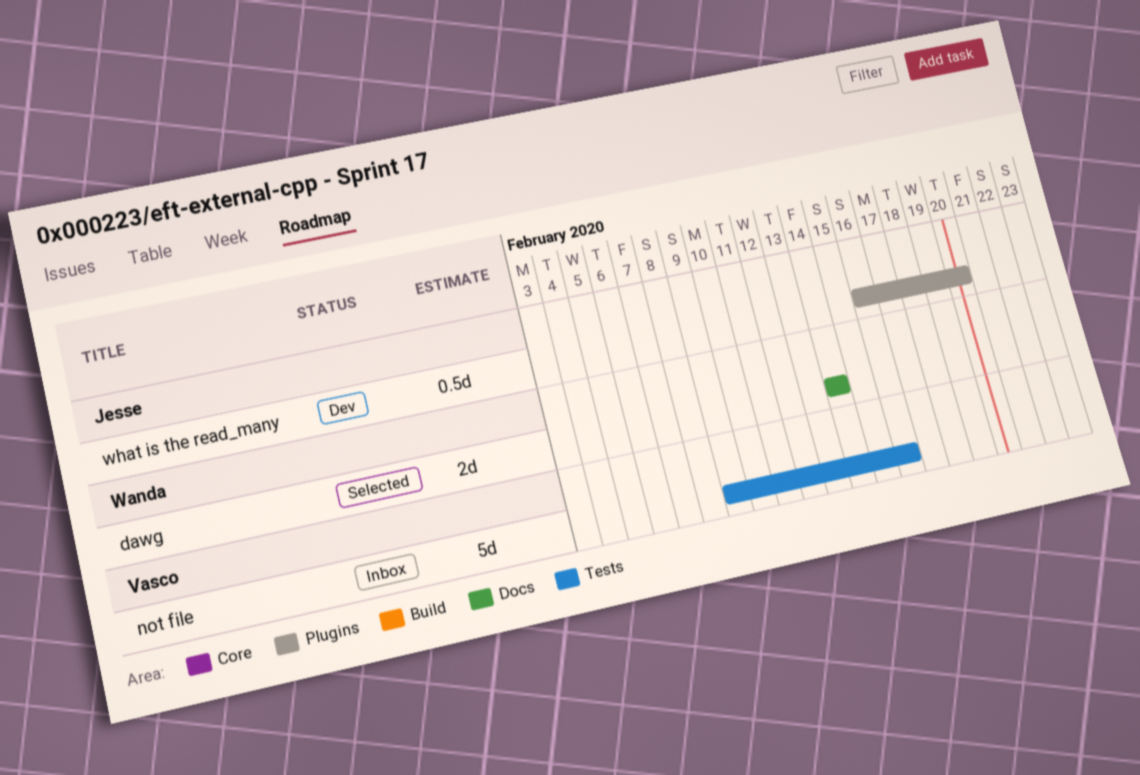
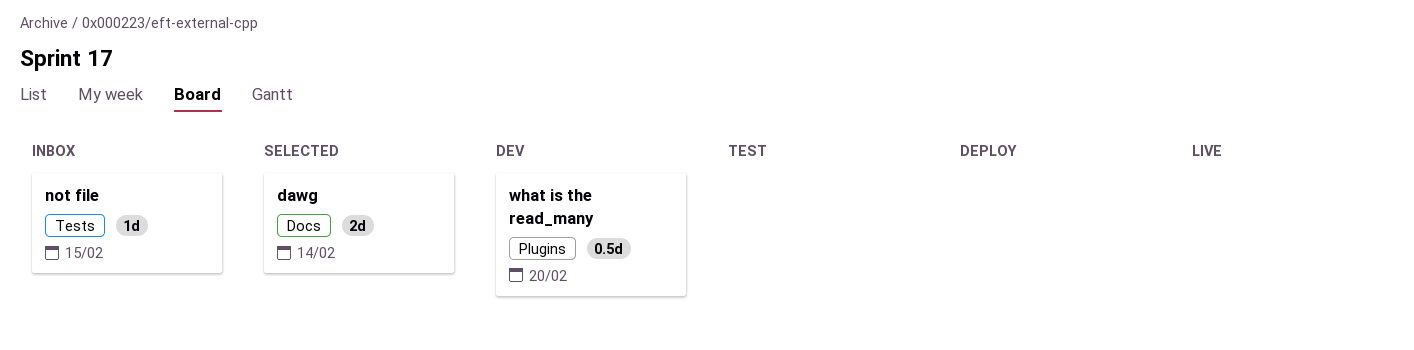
not file, estimate: 5d -> 1d
not file, due: Feb 16 -> Feb 15

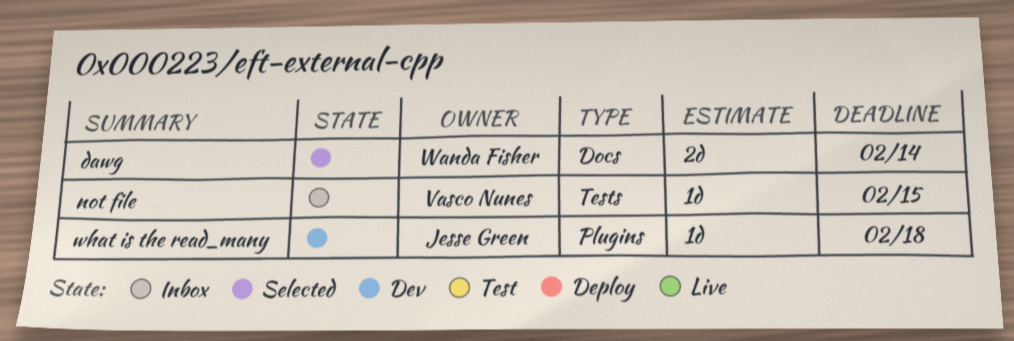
what is the read_many, estimate: 0.5d -> 1d
what is the read_many, due: Feb 20 -> Feb 18

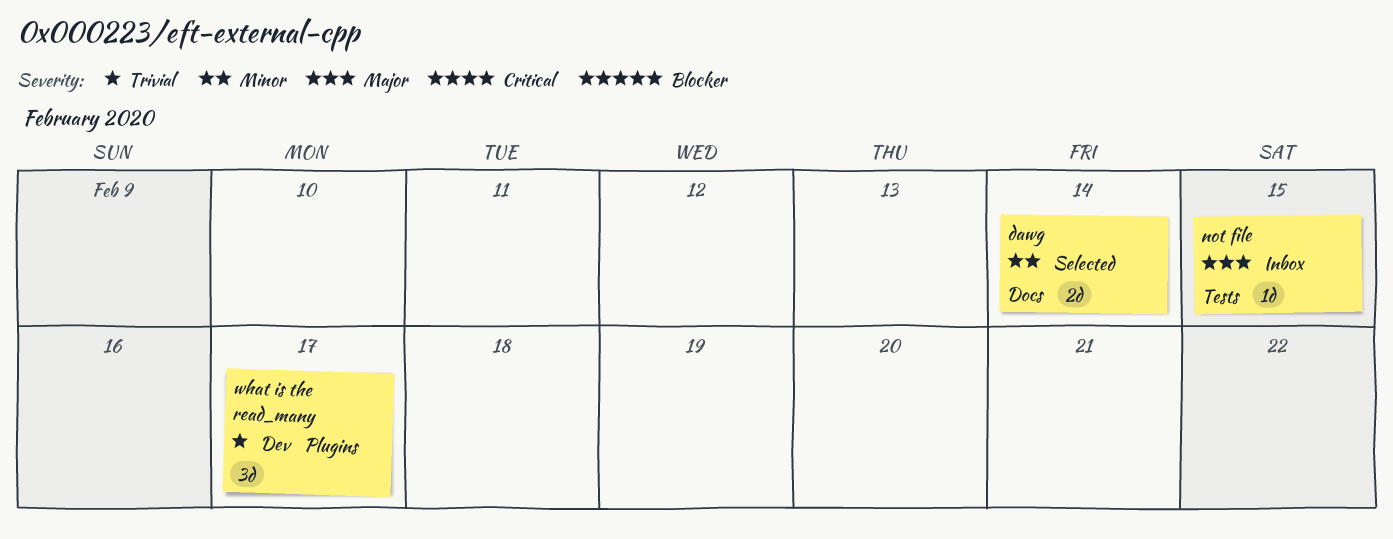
what is the read_many, estimate: 1d -> 3d
what is the read_many, due: Feb 18 -> Feb 17

